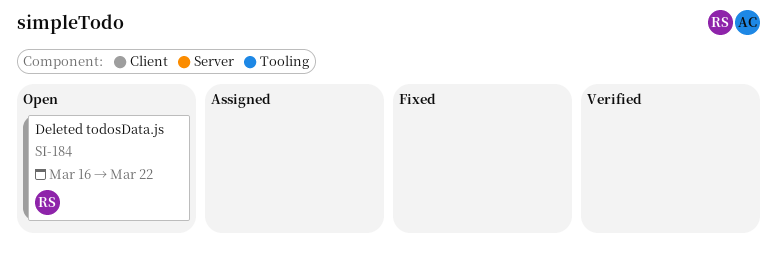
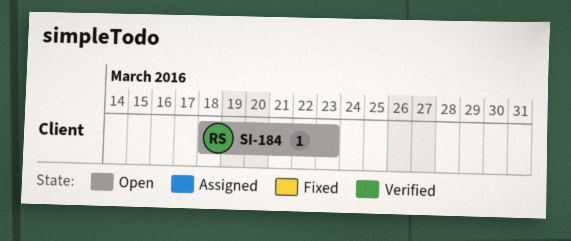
SI-184, start: Mar 16 -> Mar 18
SI-184, due: Mar 22 -> Mar 23

